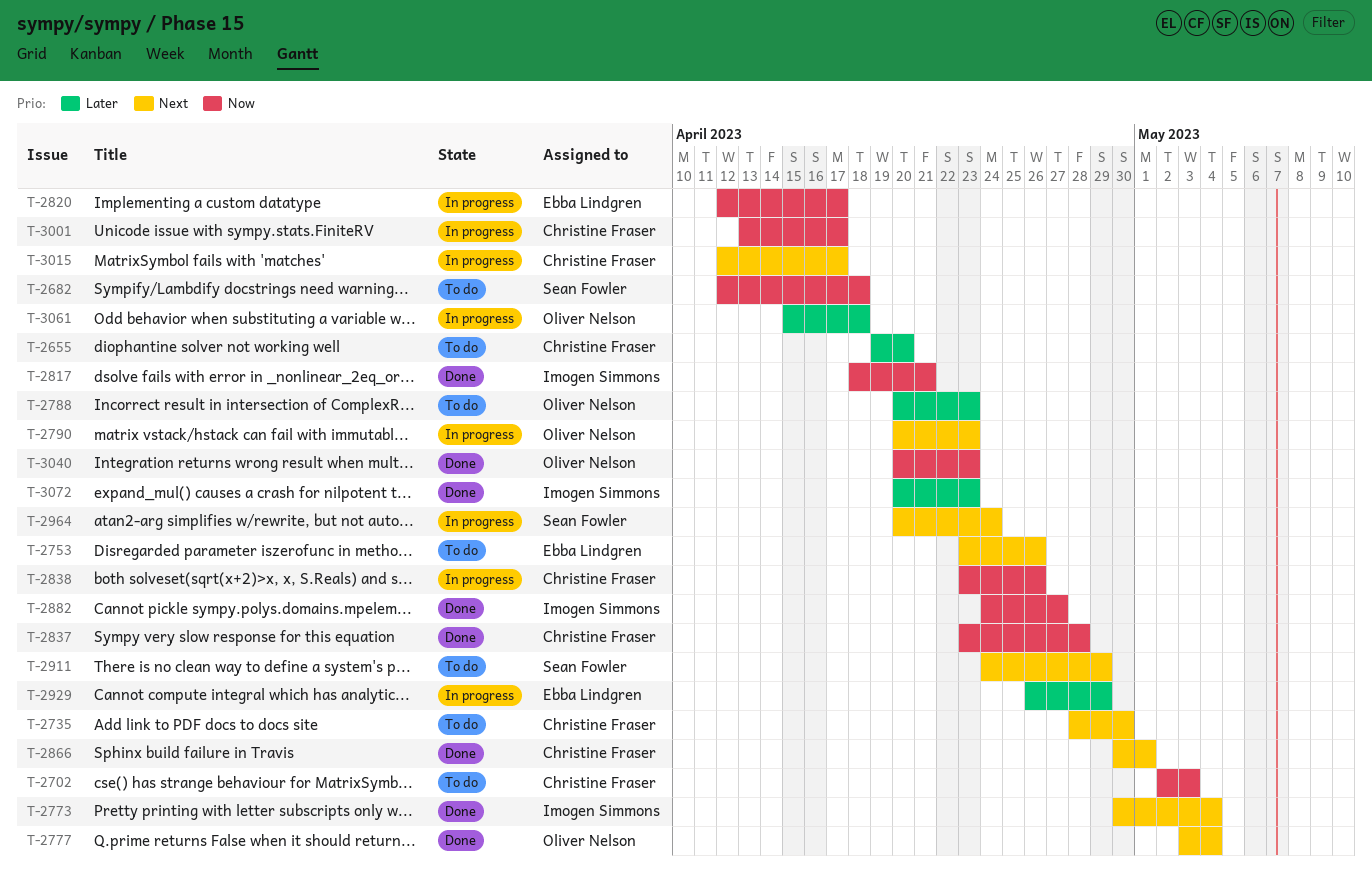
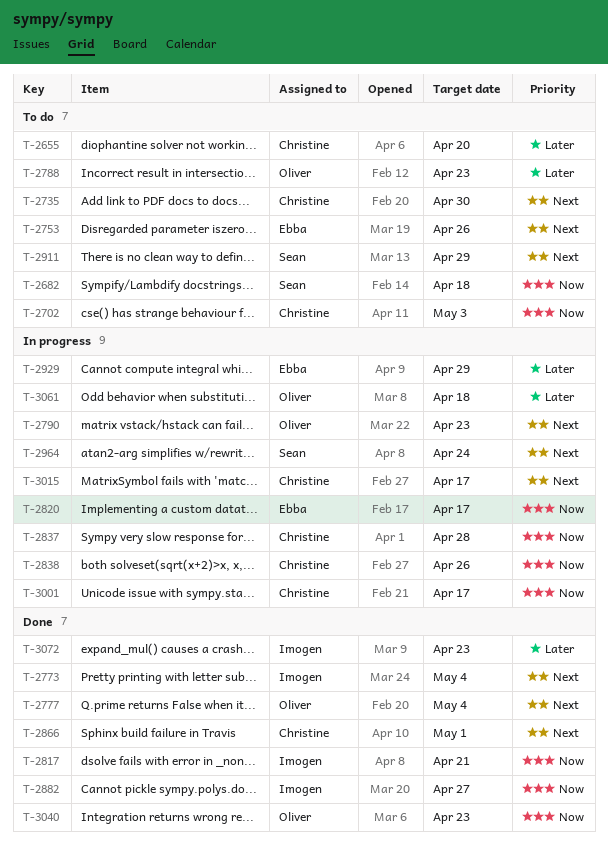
T-2837, status: Done -> In progress

